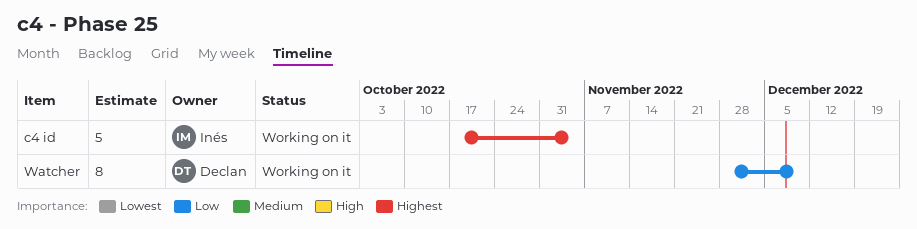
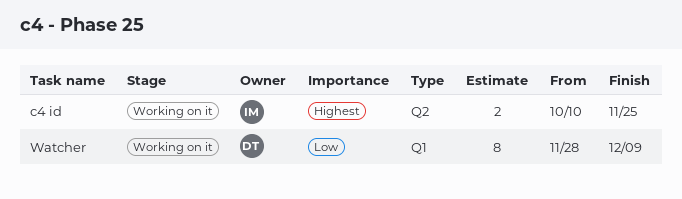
c4 id, estimate: 5 -> 2
c4 id, start: Oct 17 -> Oct 10
c4 id, due: Nov 4 -> Nov 25

